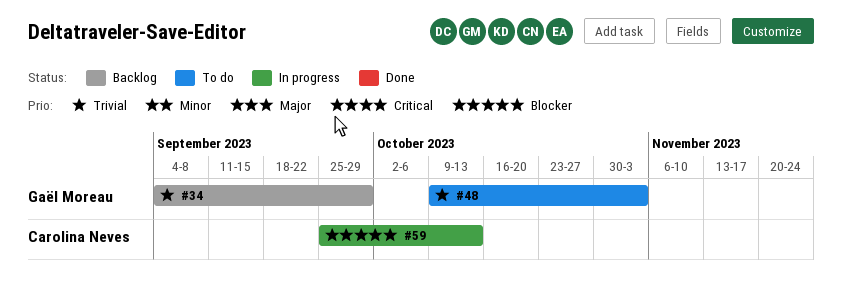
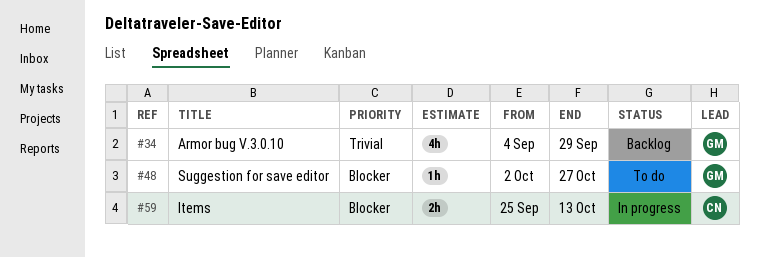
#48, priority: Trivial -> Blocker
#48, start: Oct 9 -> Oct 2
#48, due: Nov 3 -> Oct 27

